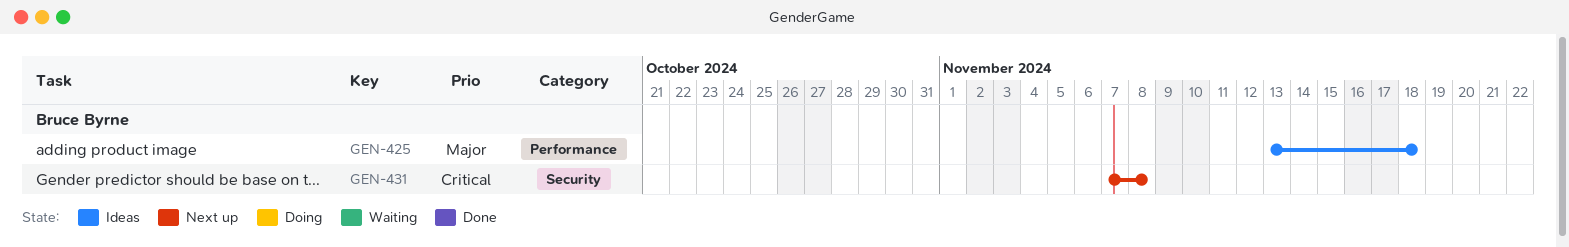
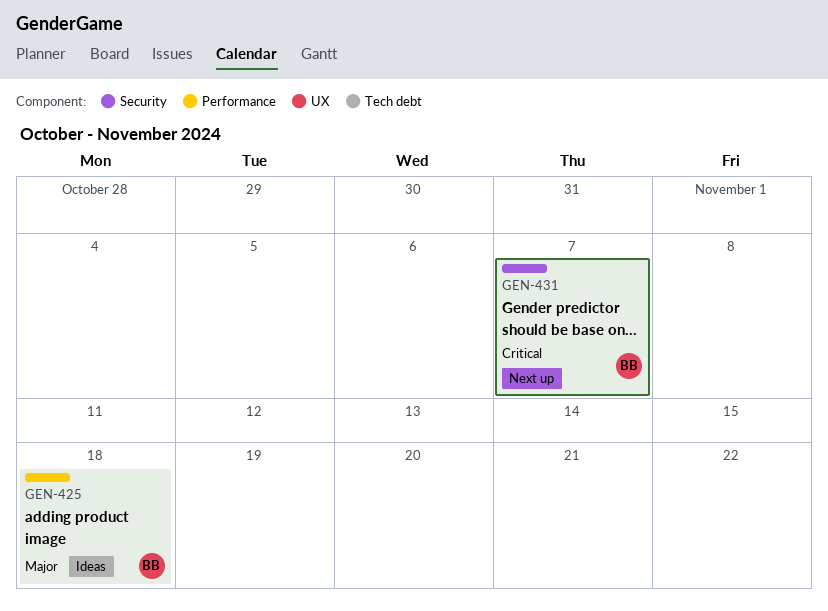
GEN-431, due: Nov 8 -> Nov 7

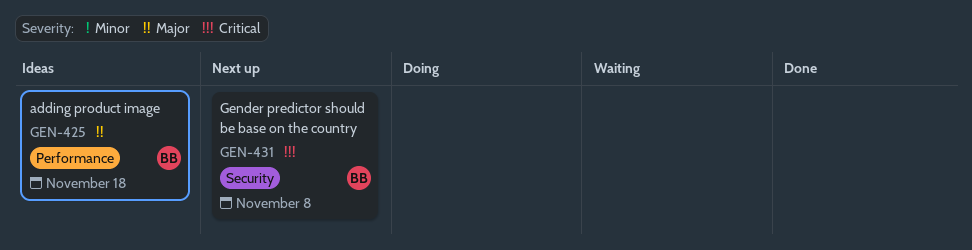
GEN-431, due: Nov 7 -> Nov 8

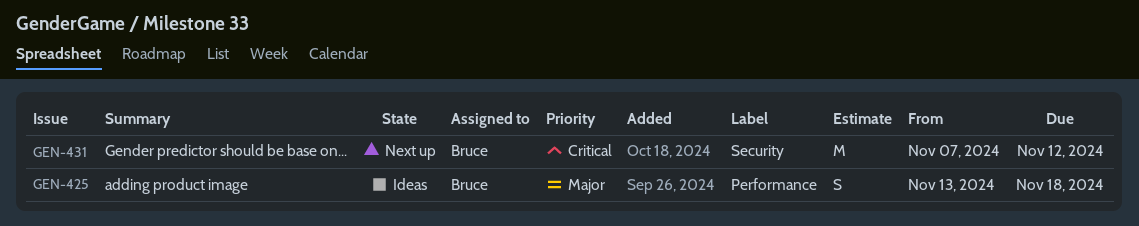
GEN-431, due: Nov 8 -> Nov 12

